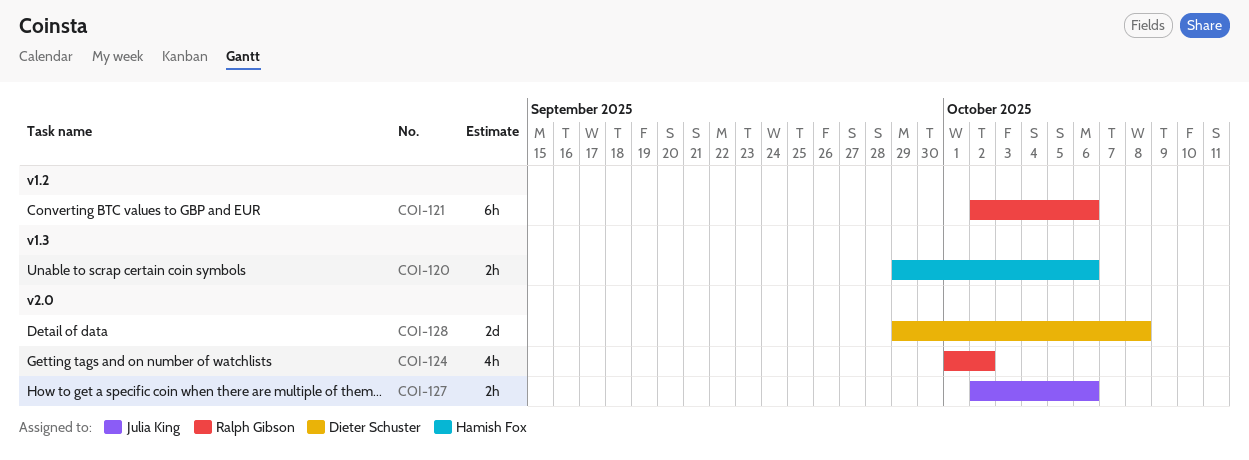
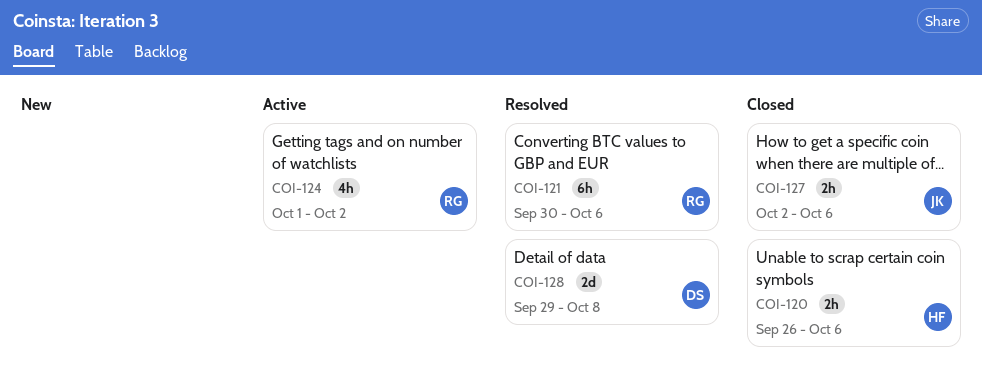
COI-120, start: Sep 29 -> Sep 26
COI-121, start: Oct 2 -> Sep 30

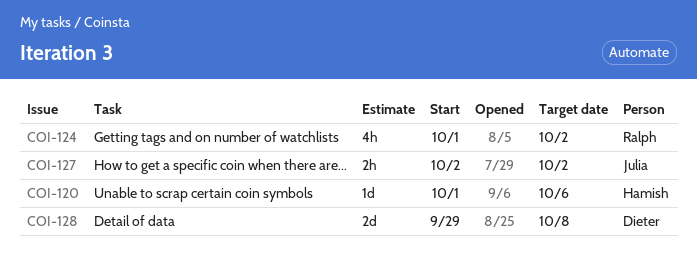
COI-120, estimate: 2h -> 1d
COI-120, start: Sep 26 -> Oct 1
COI-121: present -> none
COI-127, due: Oct 6 -> Oct 2

